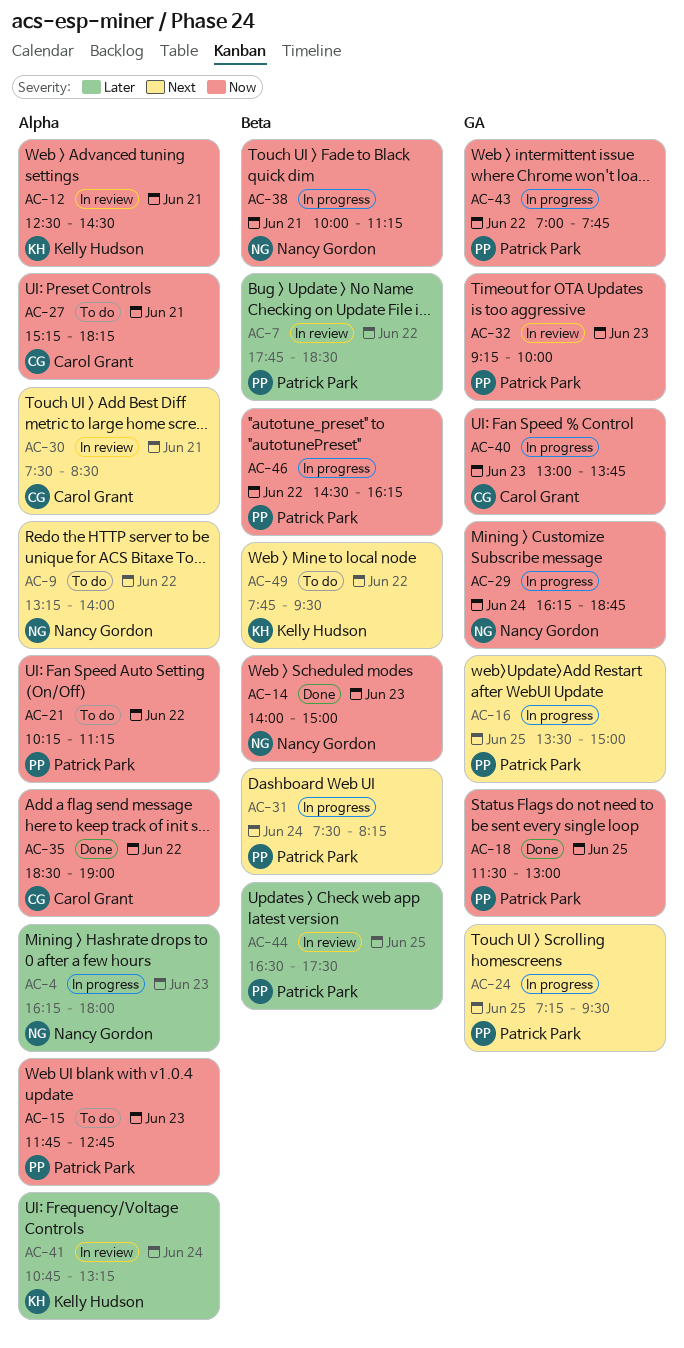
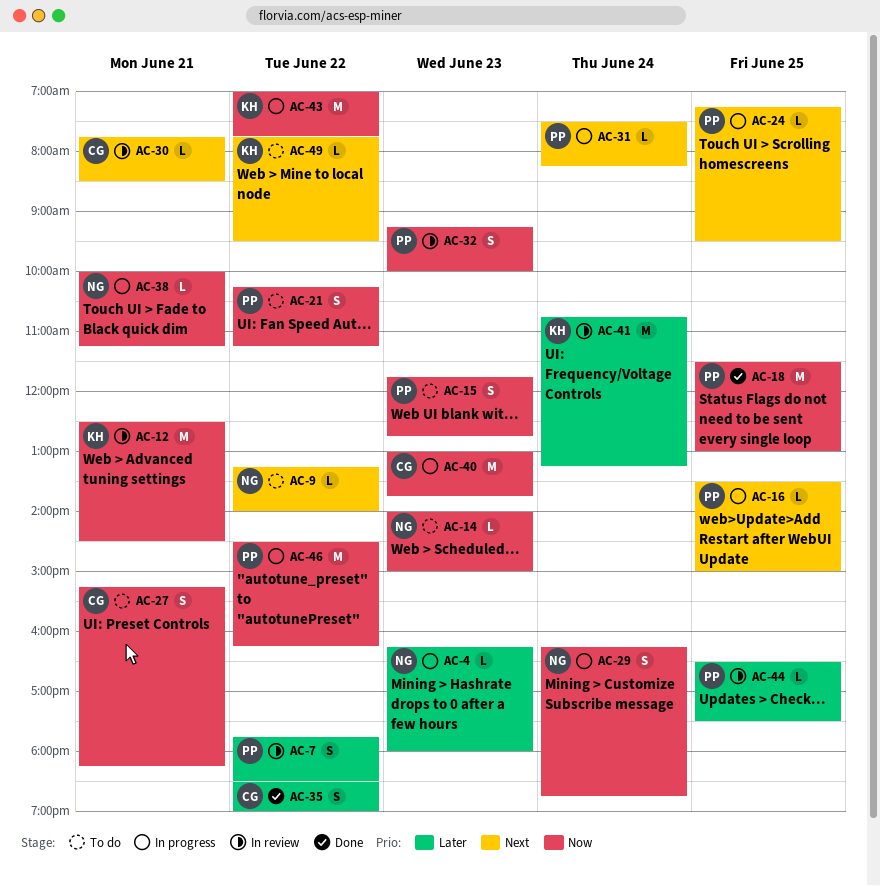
AC-14, status: Done -> To do
AC-30, begins: 07:30 -> 07:45
AC-35, priority: Now -> Later
AC-43, owner: Patrick Park -> Kelly Hudson

